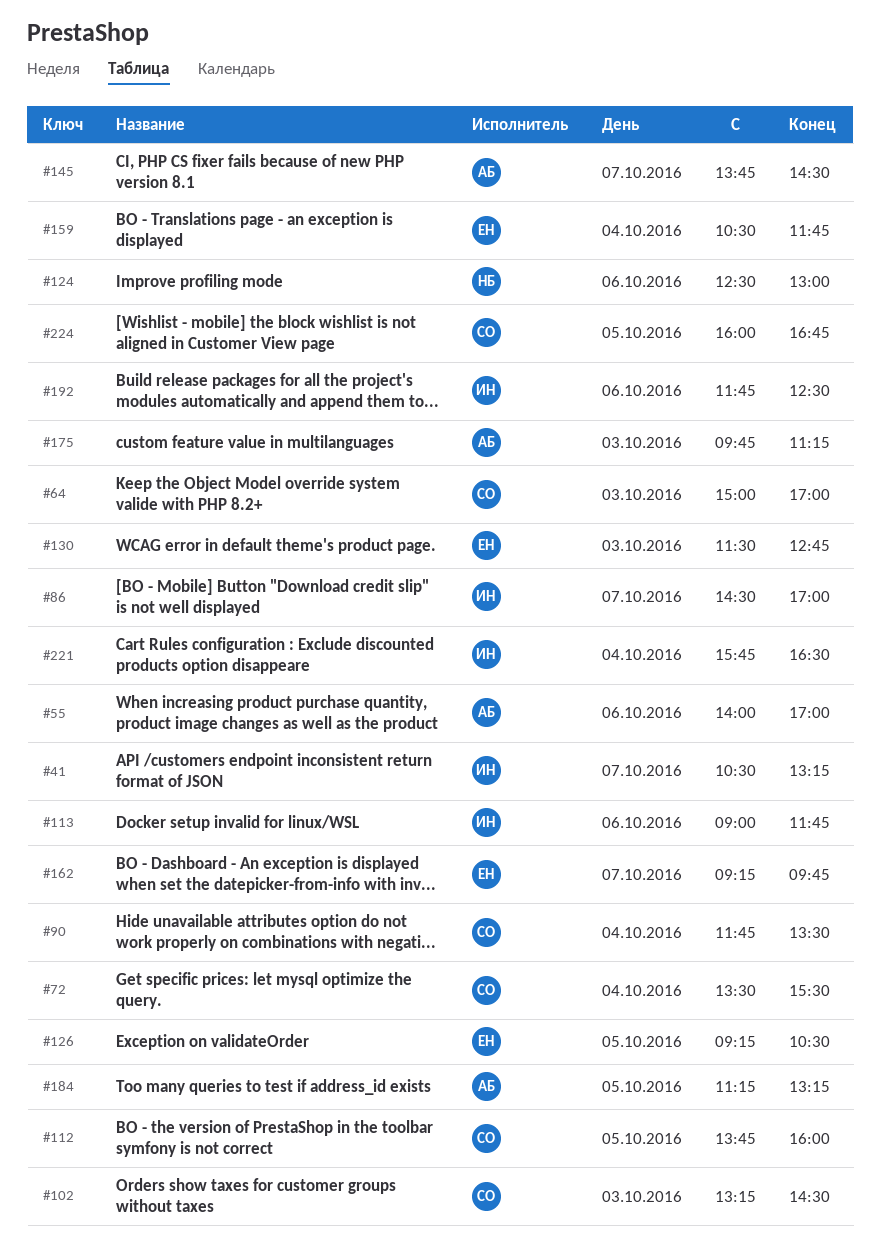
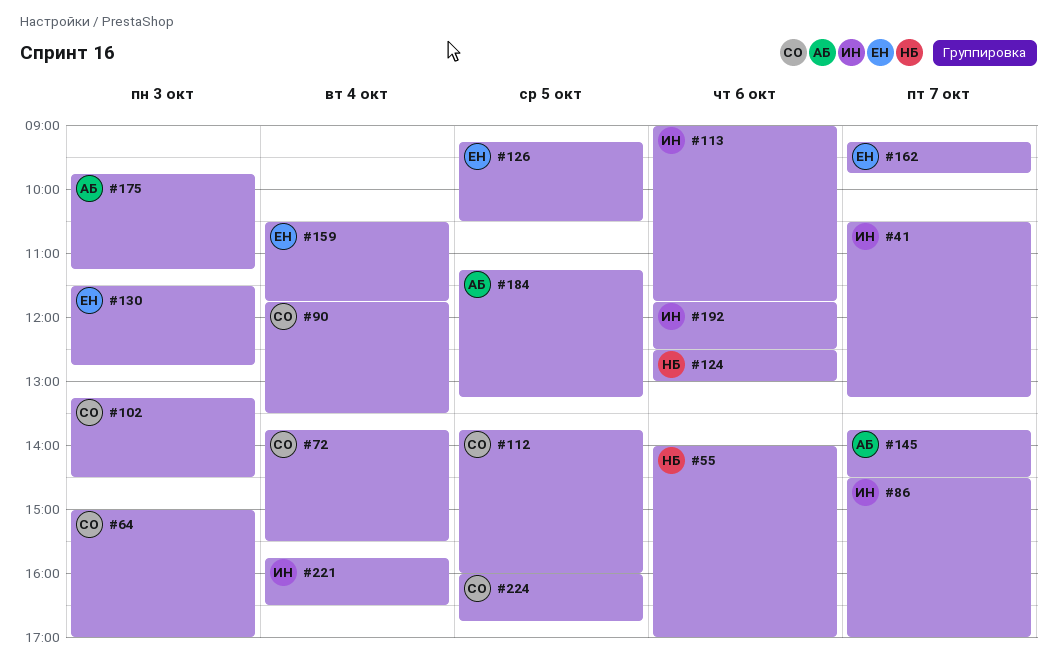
#55, owner: АБ -> НБ
#72, begins: 13:30 -> 13:45

